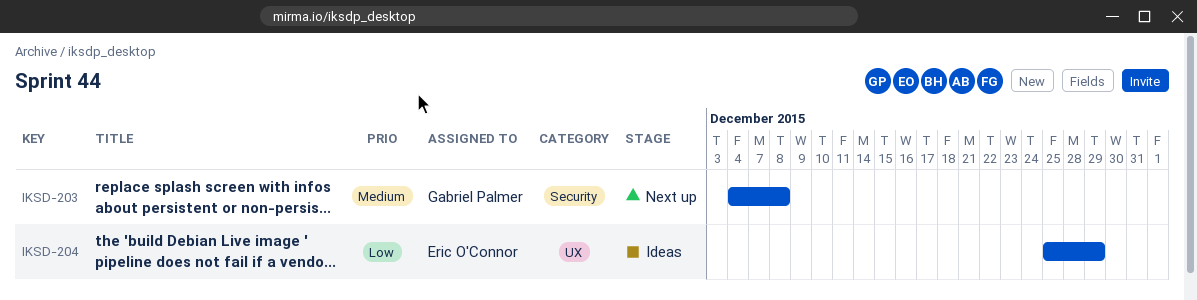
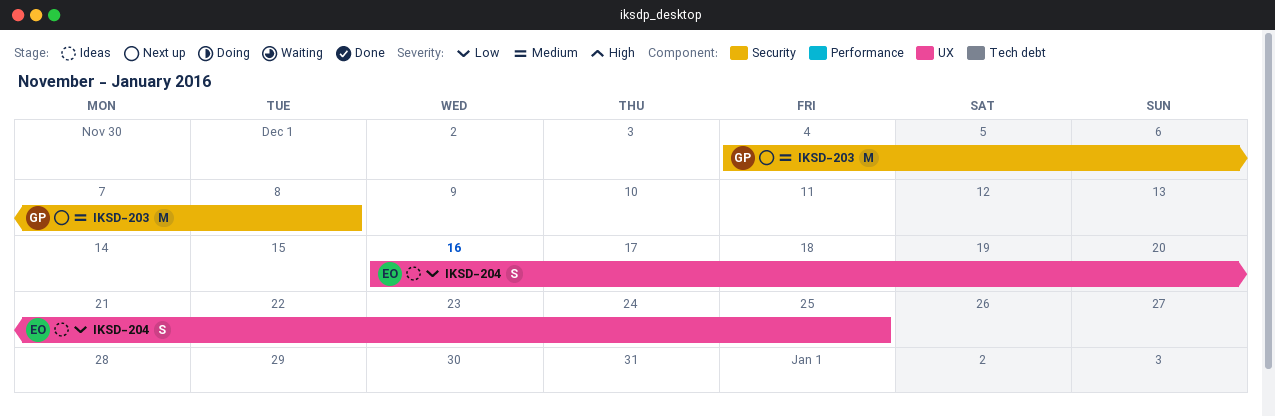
IKSD-204, start: Dec 25 -> Dec 16
IKSD-204, due: Dec 29 -> Dec 25

